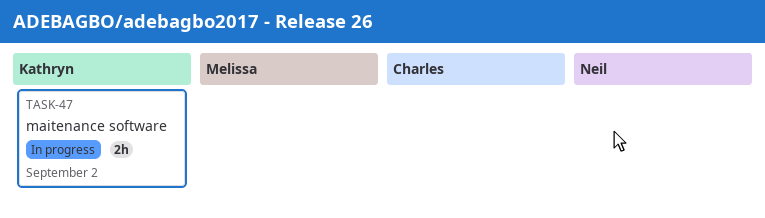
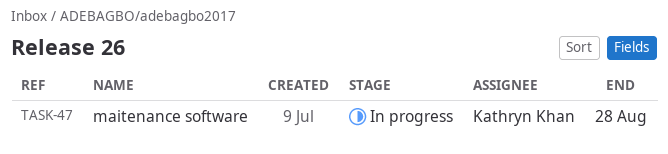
TASK-47, due: Sep 2 -> Aug 28

